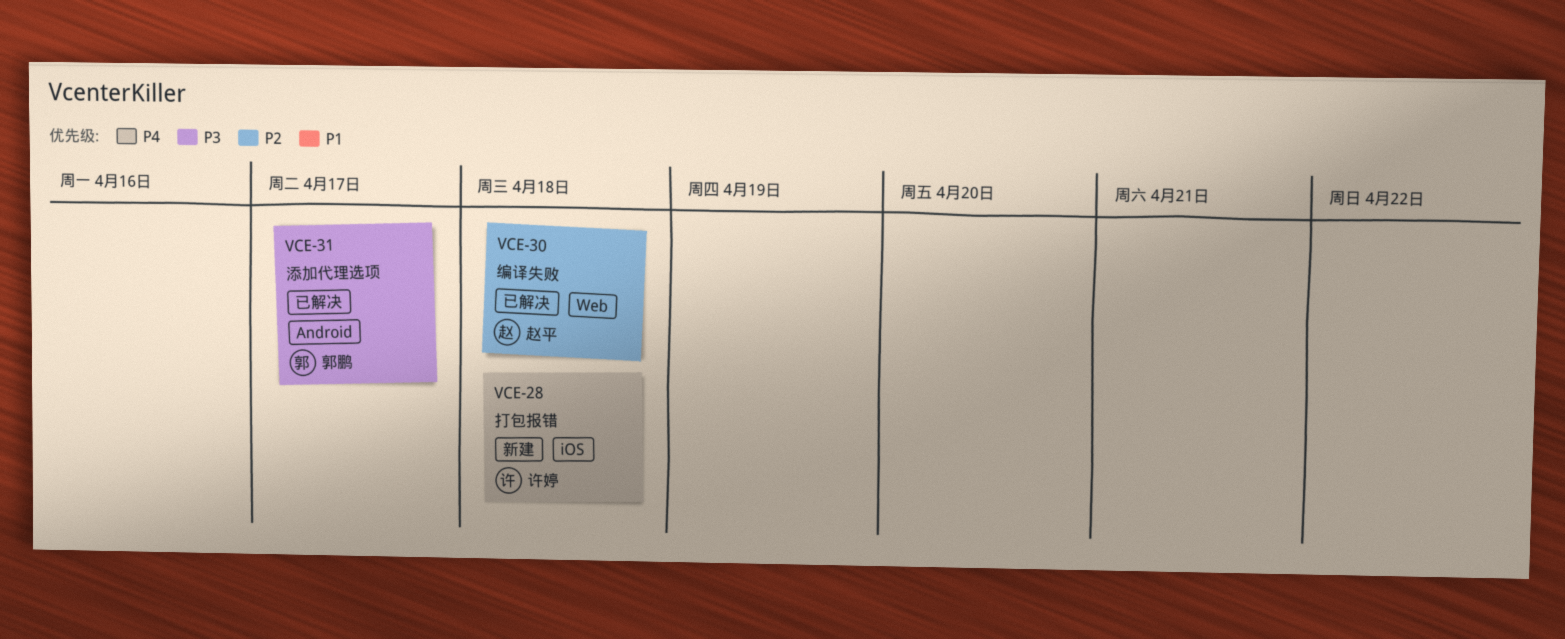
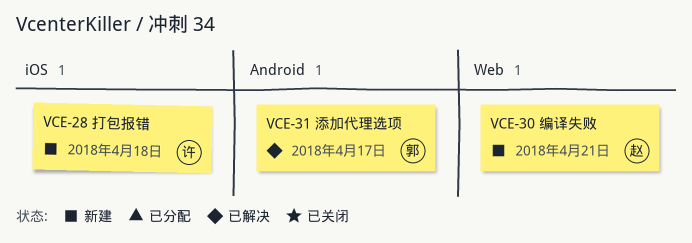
VCE-30, status: 已解决 -> 新建
VCE-30, due: Apr 18 -> Apr 21

